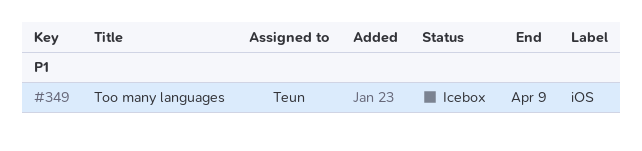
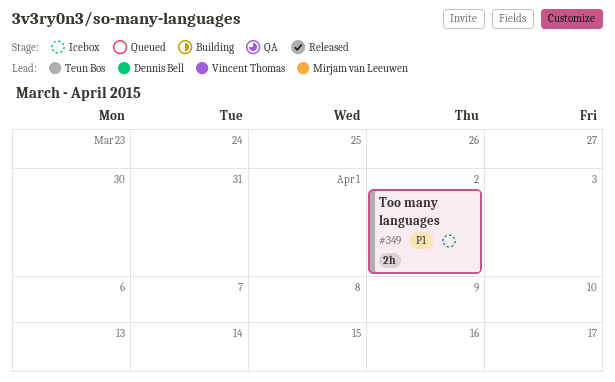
#349, due: Apr 9 -> Apr 2

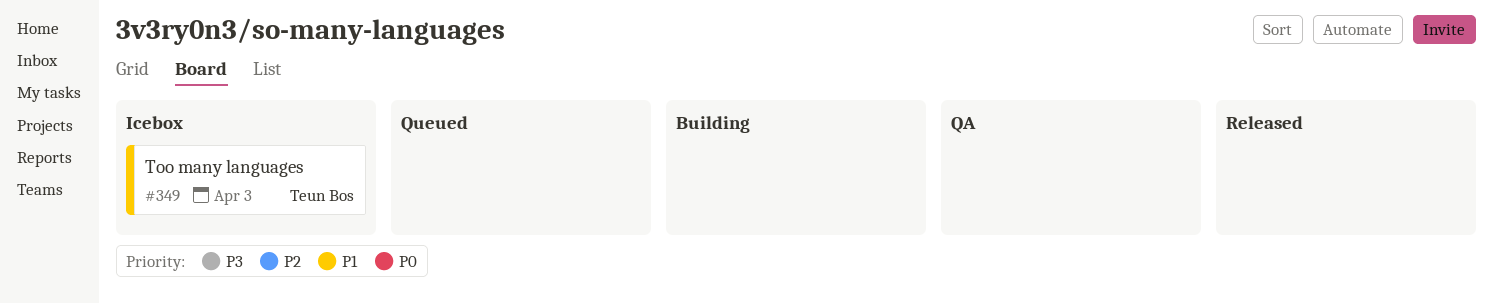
#349, due: Apr 2 -> Apr 3

